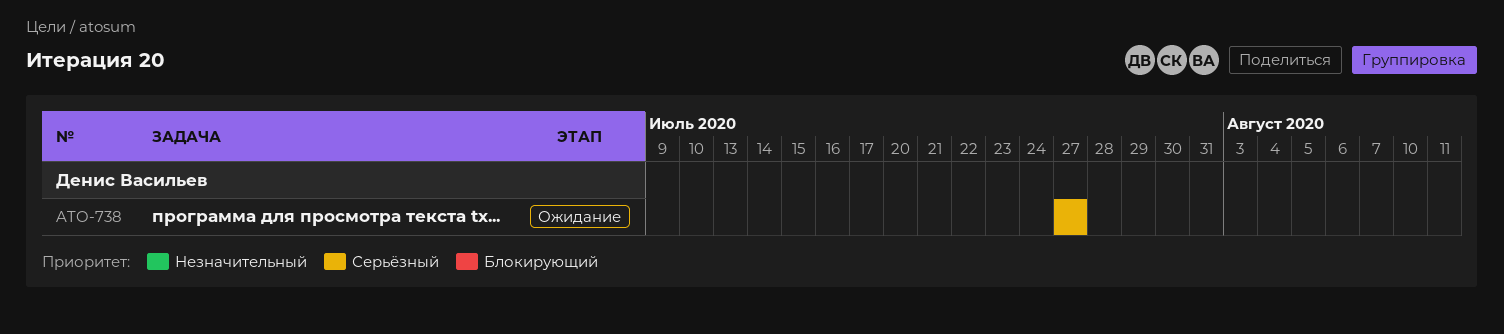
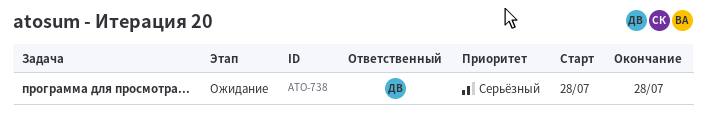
ATO-738, start: Jul 27 -> Jul 28
ATO-738, due: Jul 27 -> Jul 28

